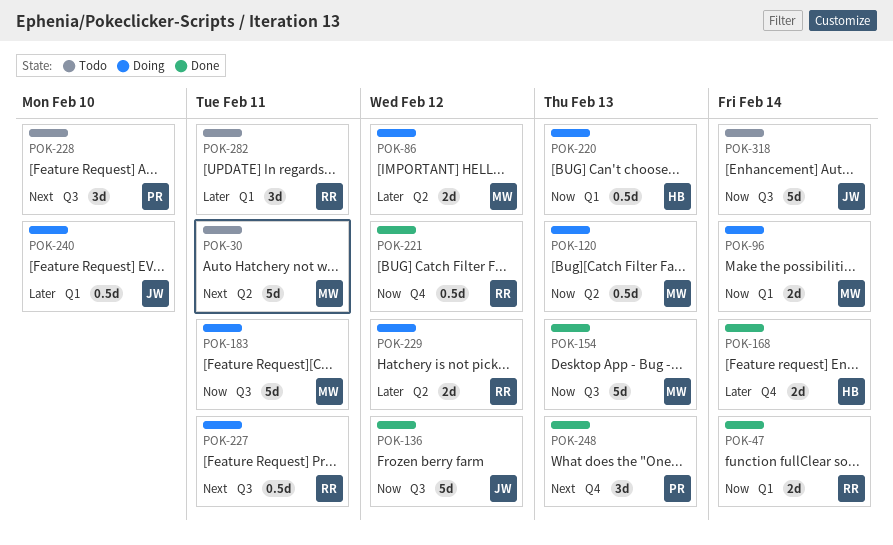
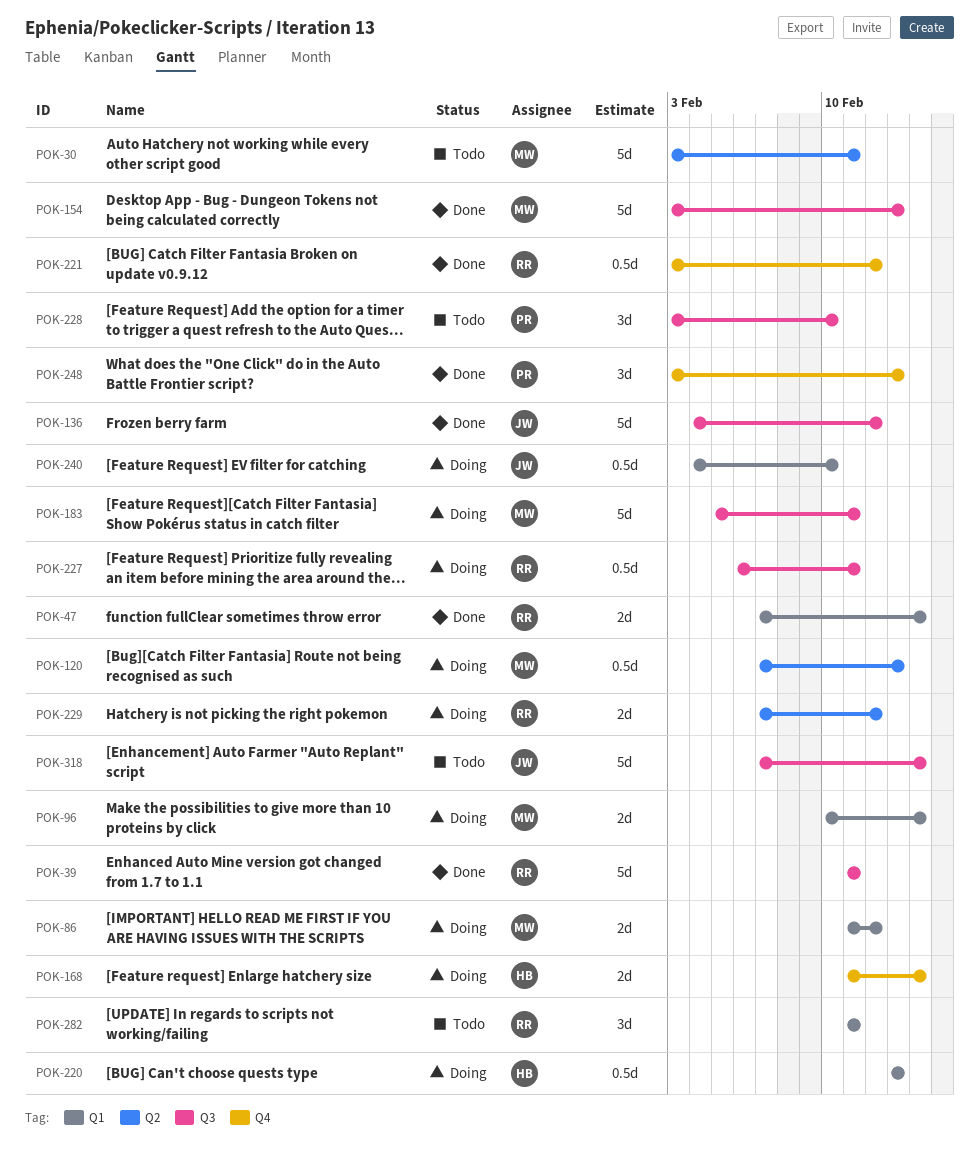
POK-39: none -> present
POK-86, label: Q2 -> Q1
POK-168, status: Done -> Doing

